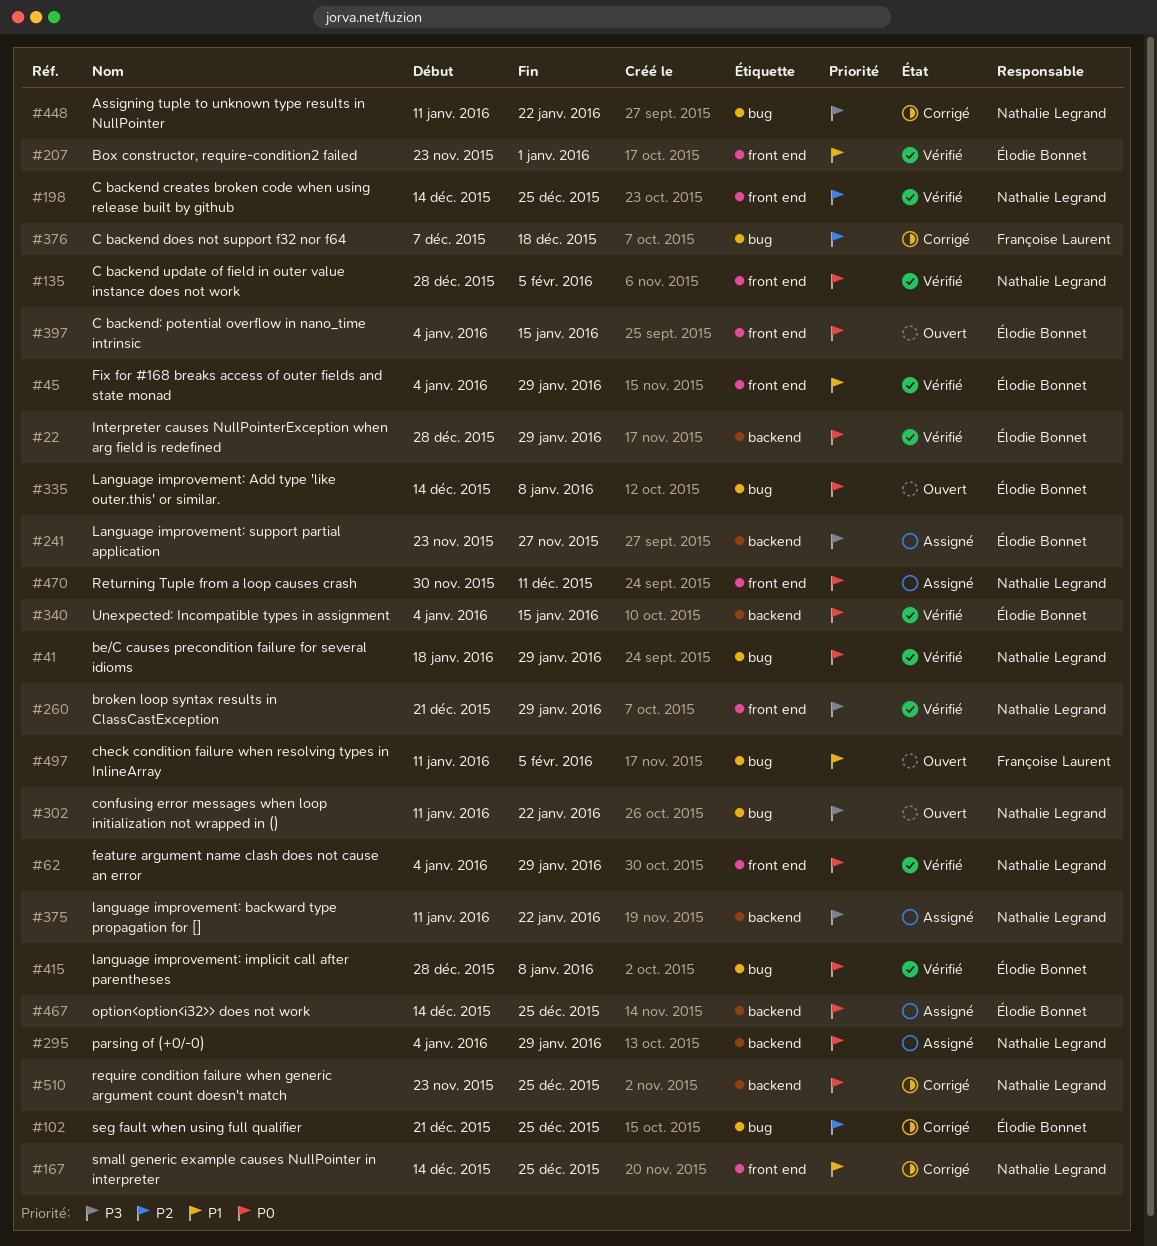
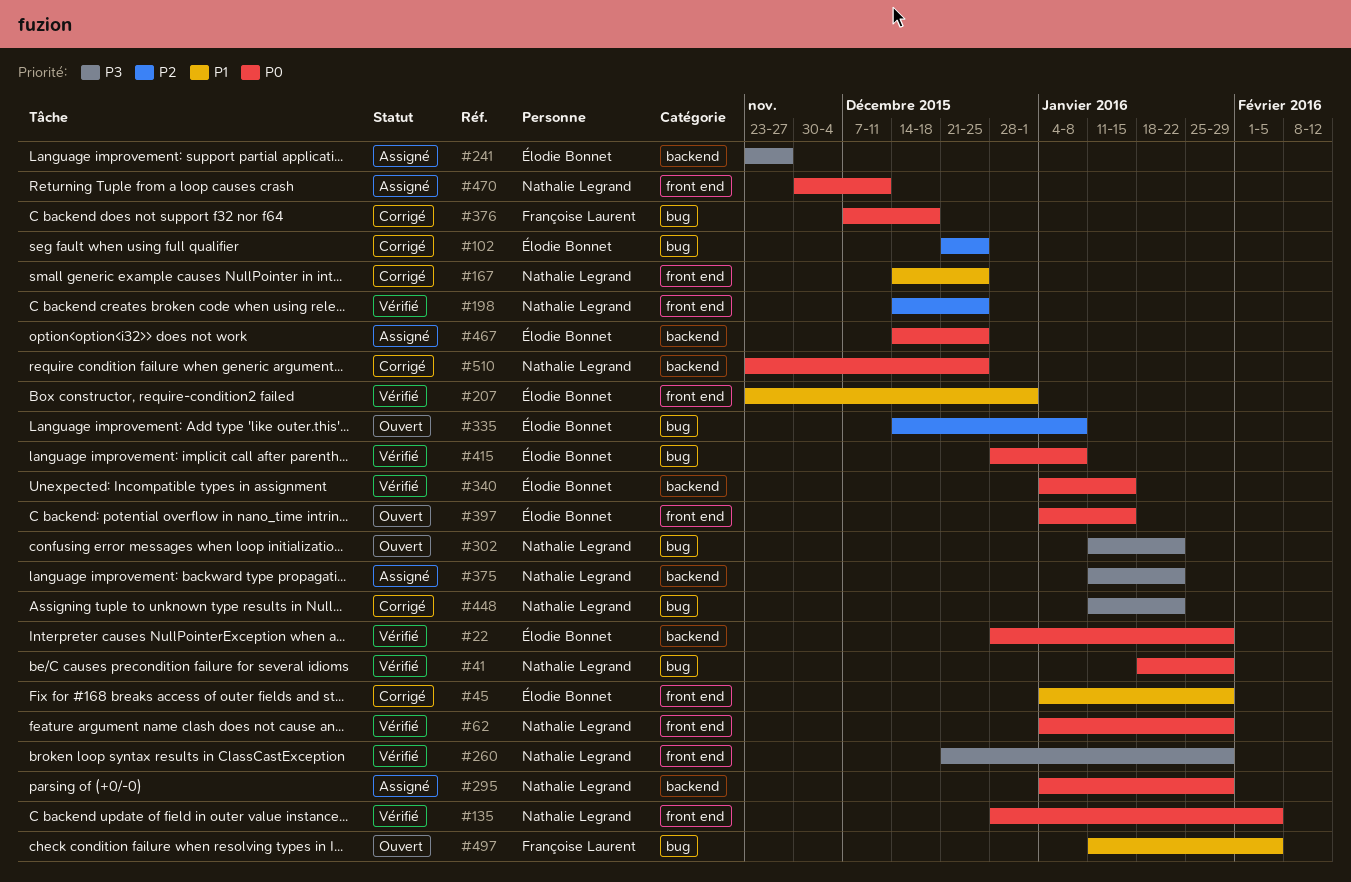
#45, status: Vérifié -> Corrigé
#335, priority: P0 -> P2
#376, priority: P2 -> P0

